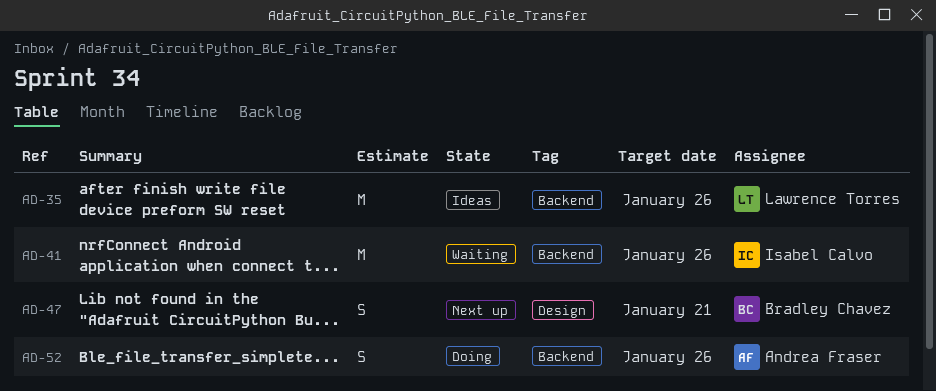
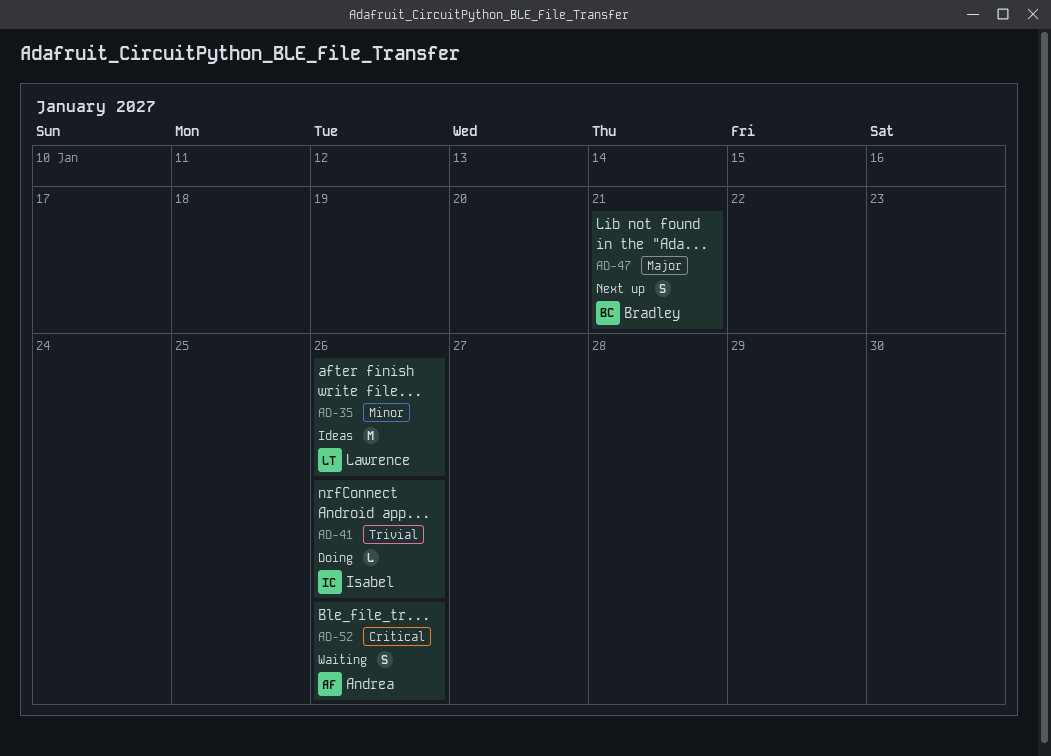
AD-41, status: Waiting -> Doing
AD-41, estimate: M -> L
AD-52, status: Doing -> Waiting

